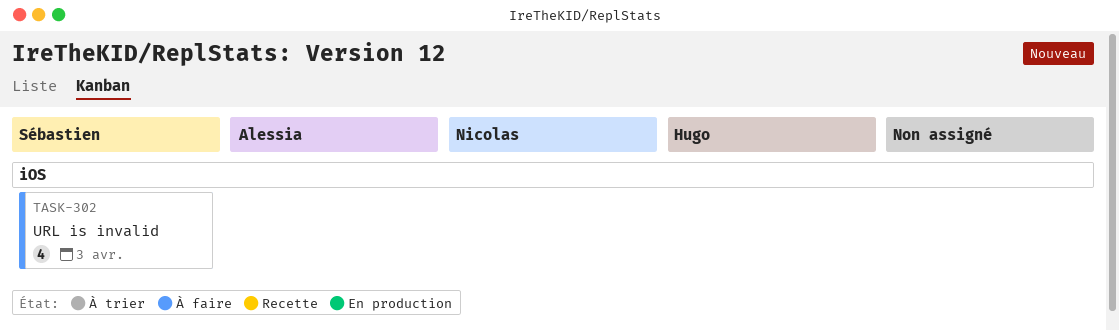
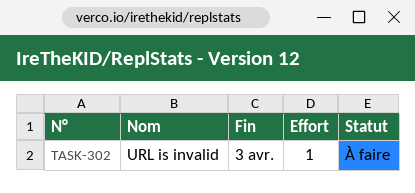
TASK-302, estimate: 4 -> 1

